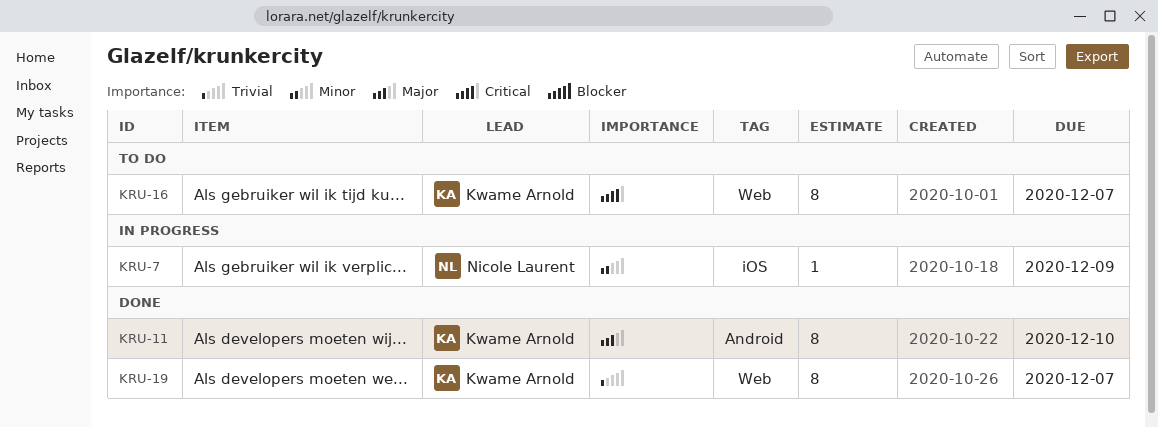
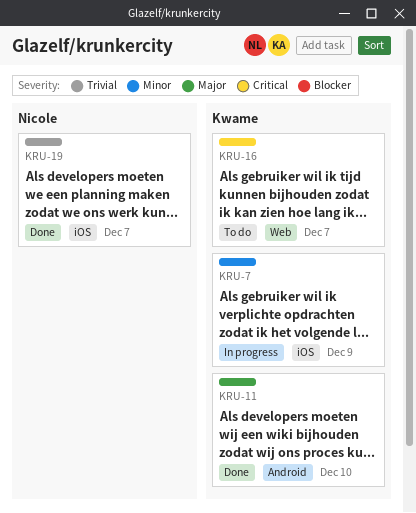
KRU-7, owner: Nicole Laurent -> Kwame Arnold
KRU-19, owner: Kwame Arnold -> Nicole Laurent
KRU-19, label: Web -> iOS

